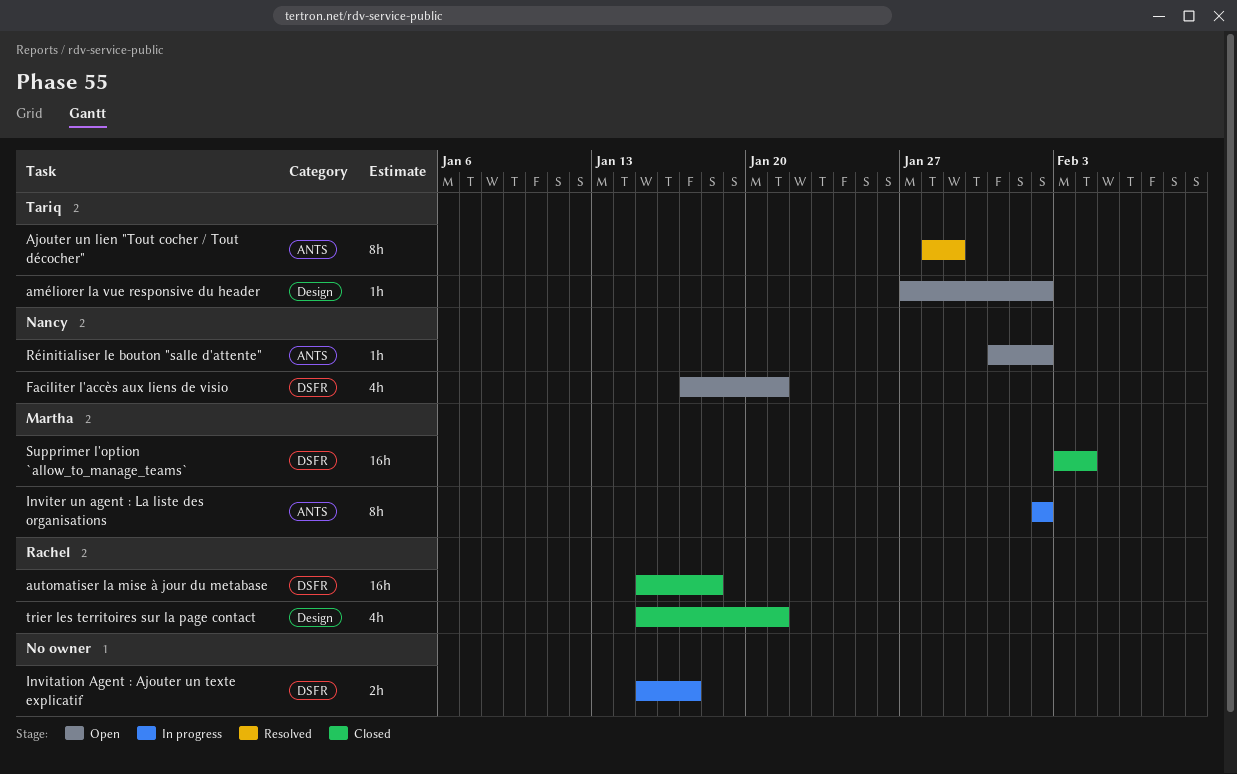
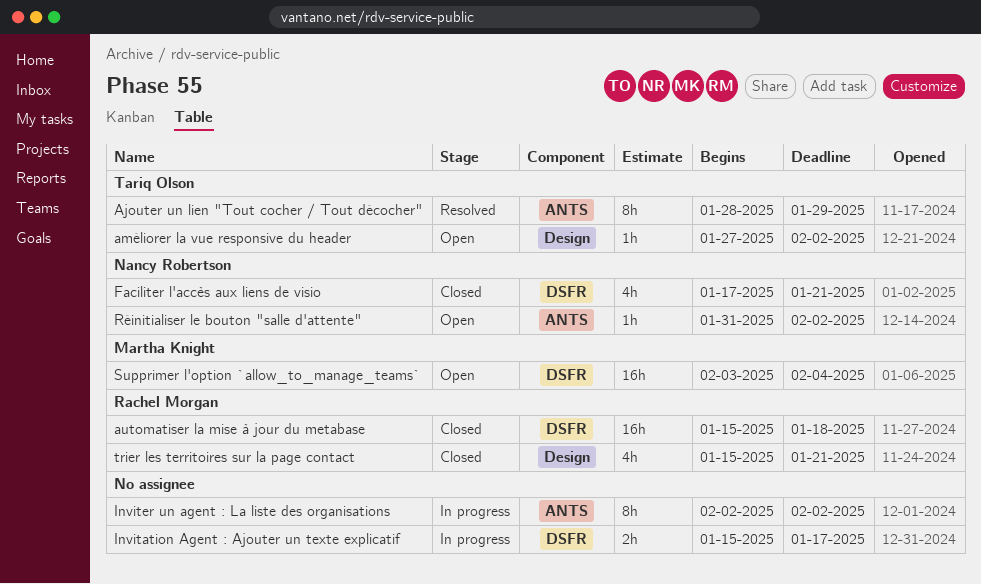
Faciliter l'accès aux liens de visio, status: Open -> Closed
Inviter un agent : La liste des organisations, owner: Martha Knight -> none
Supprimer l'option `allow_to_manage_teams`, status: Closed -> Open

